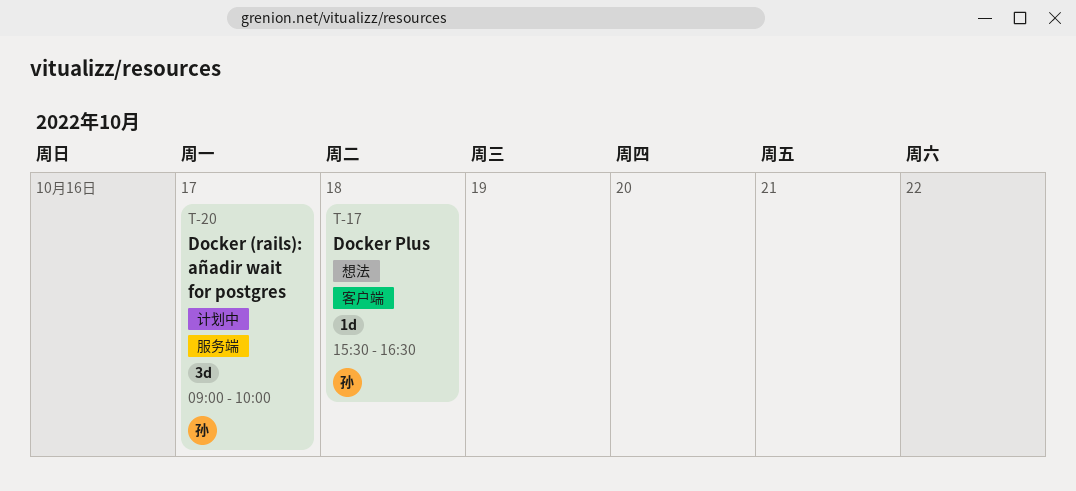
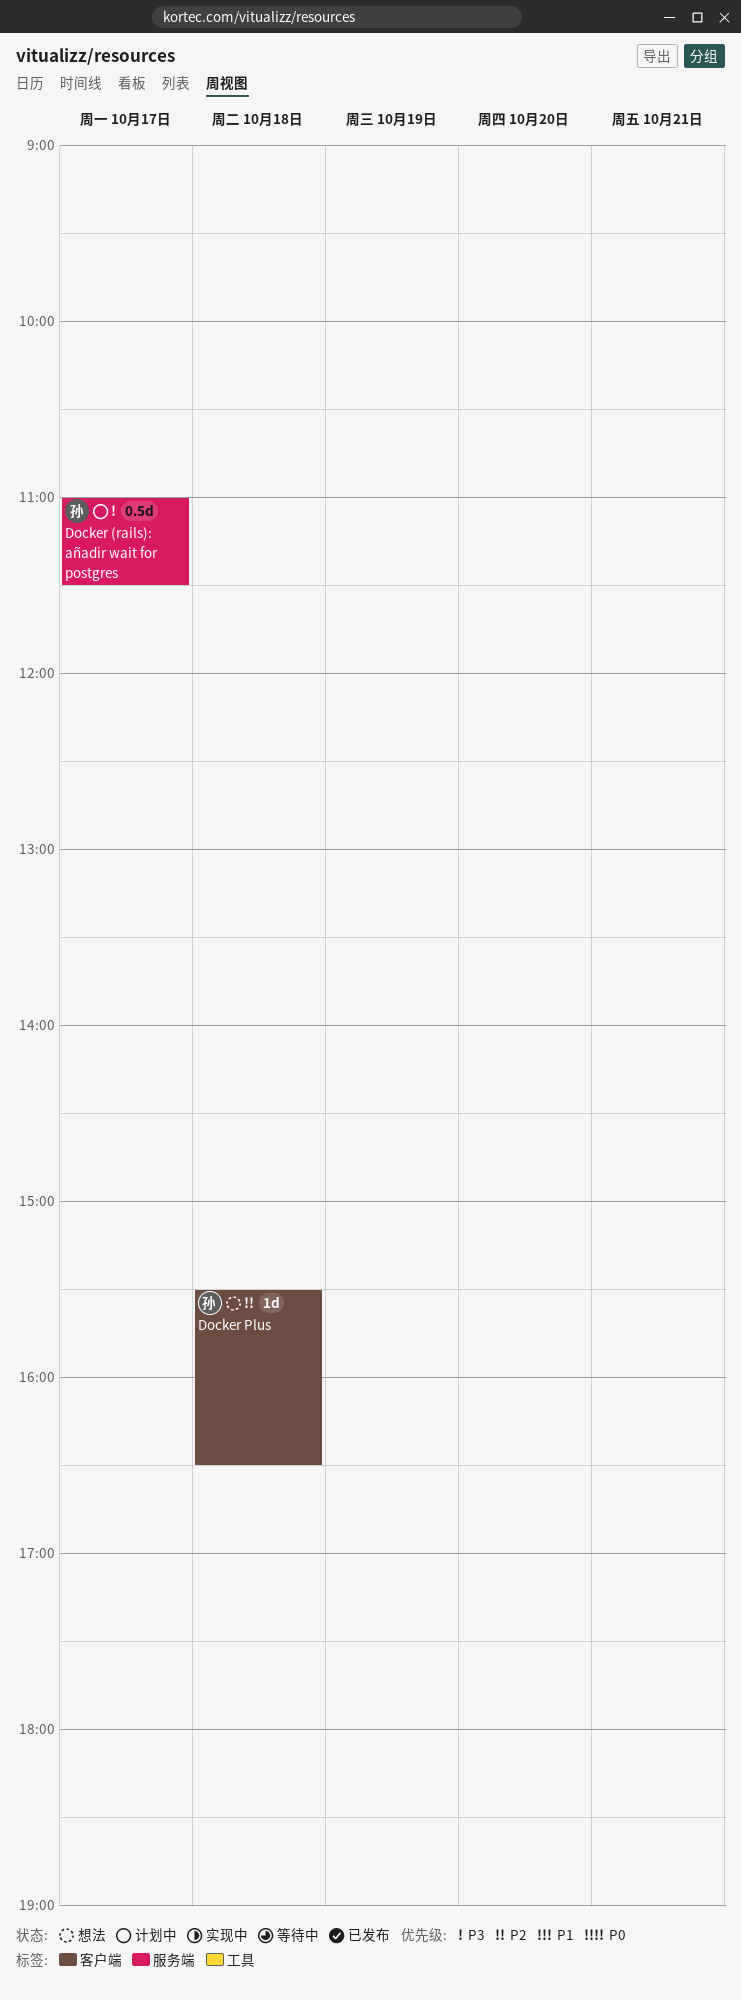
Docker (rails): añadir wait for postgres, estimate: 3d -> 0.5d
Docker (rails): añadir wait for postgres, begins: 09:00 -> 11:00
Docker (rails): añadir wait for postgres, ends: 10:00 -> 11:30

